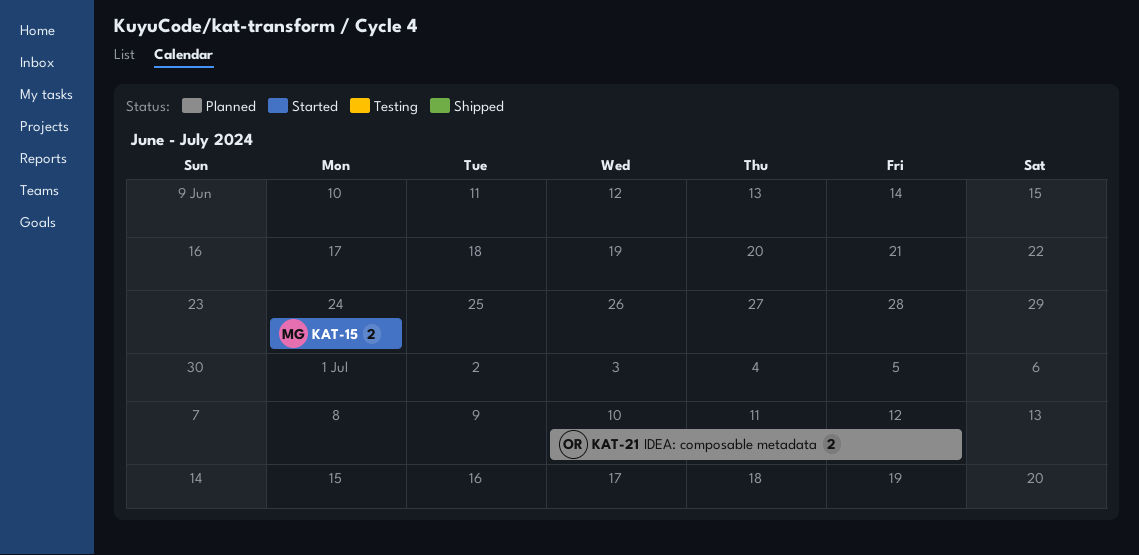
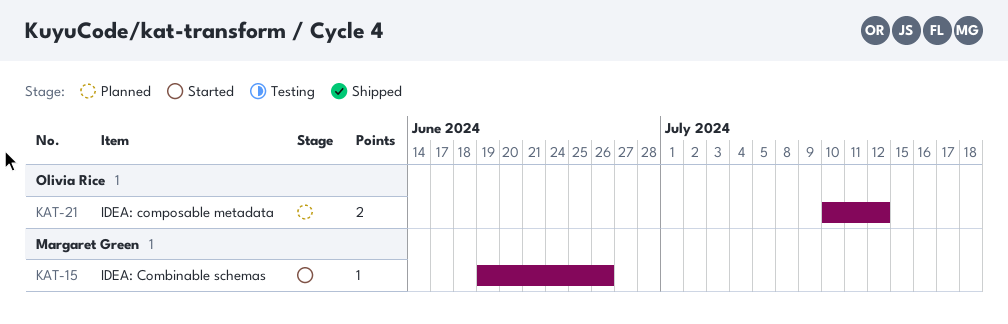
KAT-15, estimate: 2 -> 1
KAT-15, start: Jun 24 -> Jun 19
KAT-15, due: Jun 24 -> Jun 26

